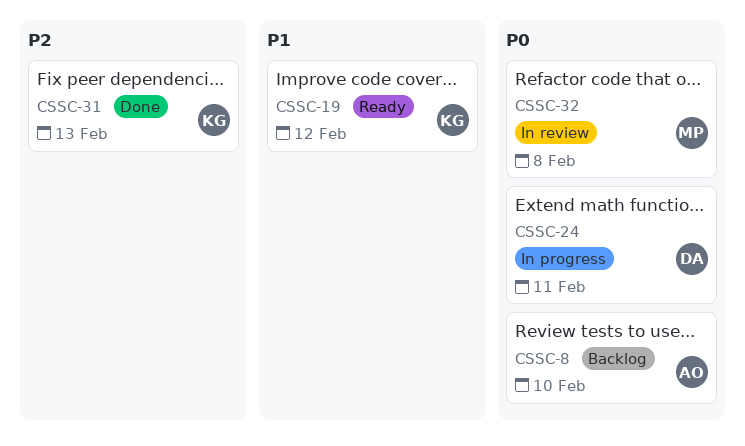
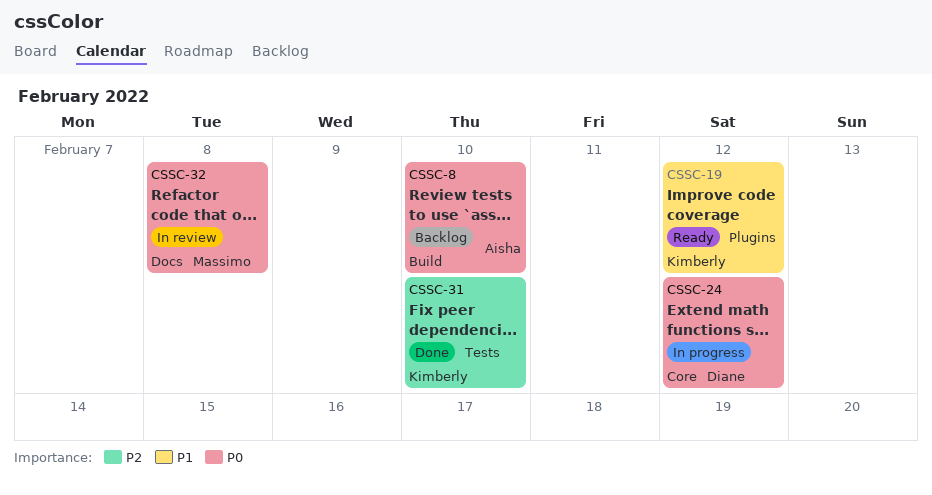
CSSC-24, due: Feb 11 -> Feb 12
CSSC-31, due: Feb 13 -> Feb 10

